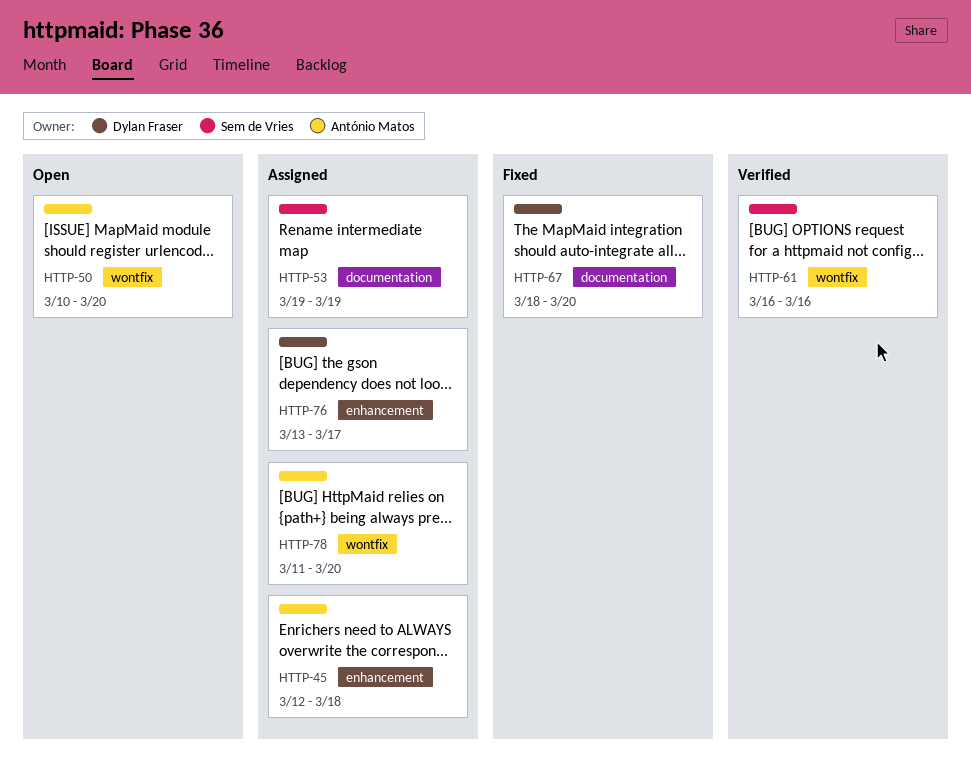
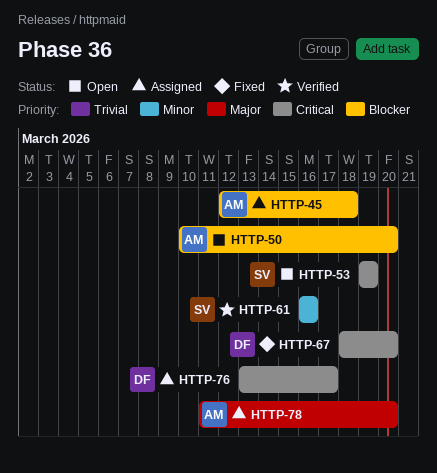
HTTP-53, status: Assigned -> Open

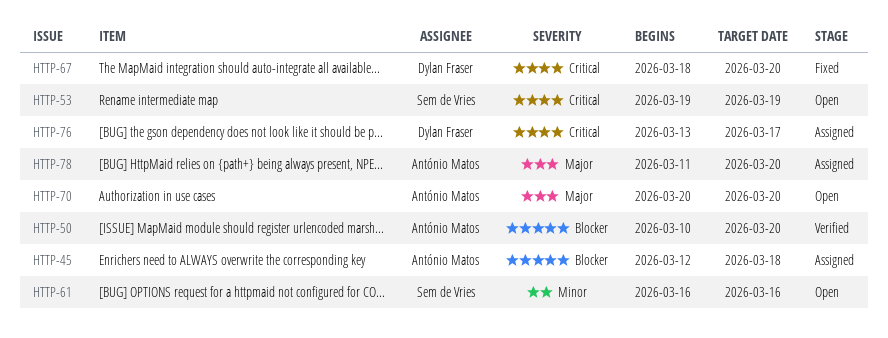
HTTP-50, status: Open -> Verified
HTTP-61, status: Verified -> Open
HTTP-70: none -> present

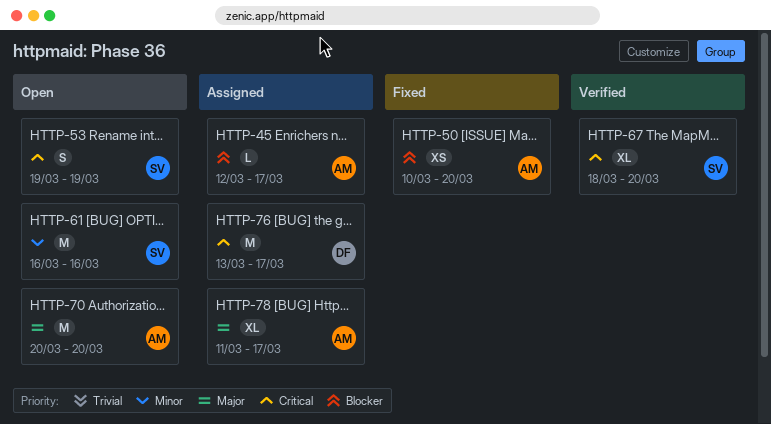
HTTP-45, due: Mar 18 -> Mar 17
HTTP-50, status: Verified -> Fixed
HTTP-67, status: Fixed -> Verified
HTTP-67, owner: Dylan Fraser -> Sem de Vries
HTTP-78, due: Mar 20 -> Mar 17

